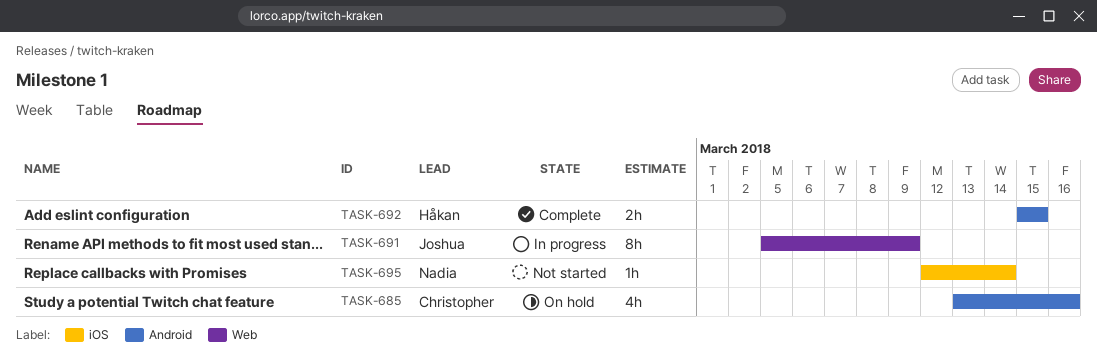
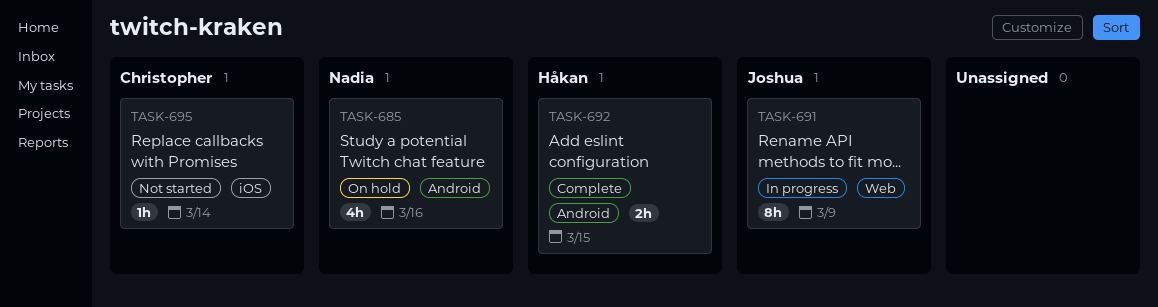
TASK-685, owner: Christopher -> Nadia
TASK-695, owner: Nadia -> Christopher

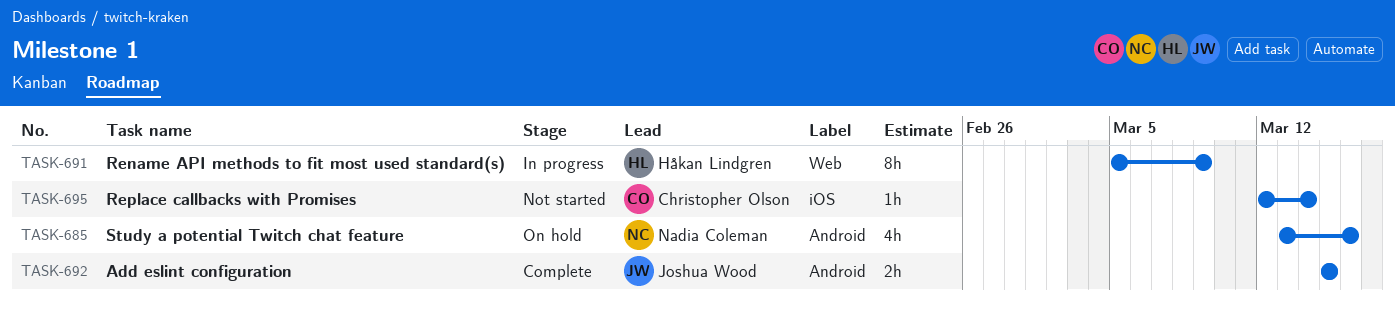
TASK-691, owner: Joshua Wood -> Håkan Lindgren
TASK-692, owner: Håkan Lindgren -> Joshua Wood

